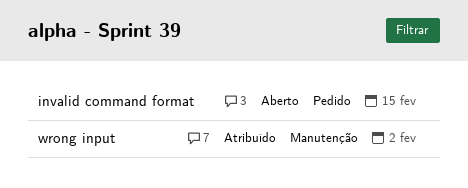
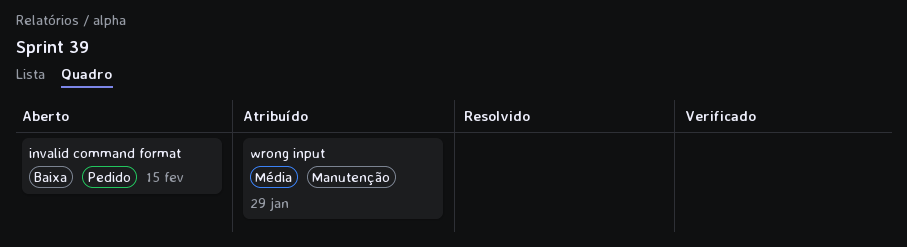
wrong input, due: Feb 2 -> Jan 29

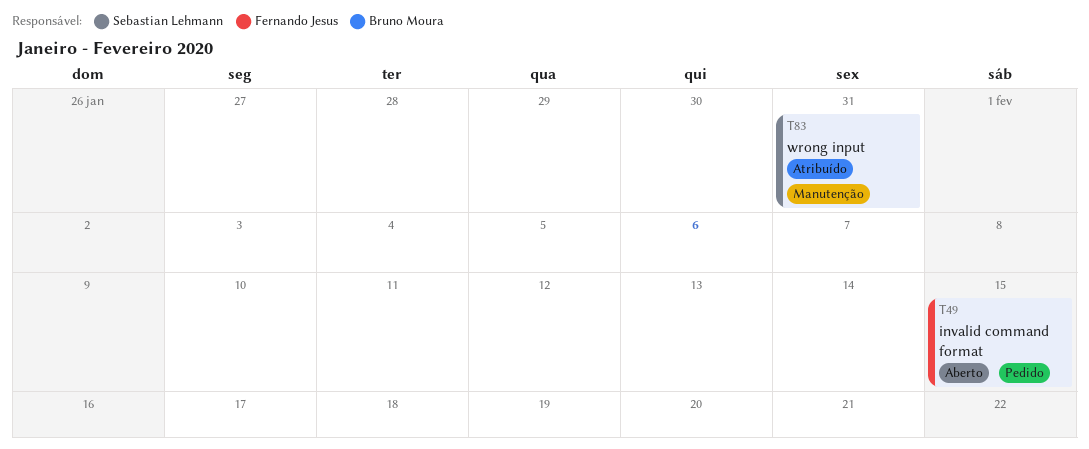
wrong input, due: Jan 29 -> Jan 31

